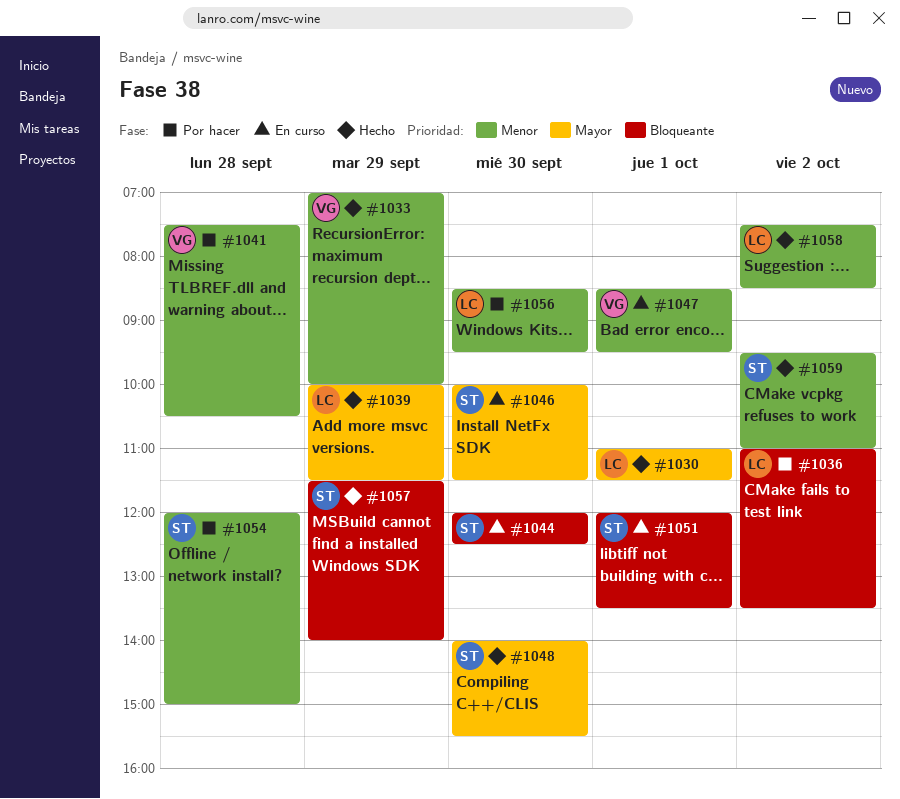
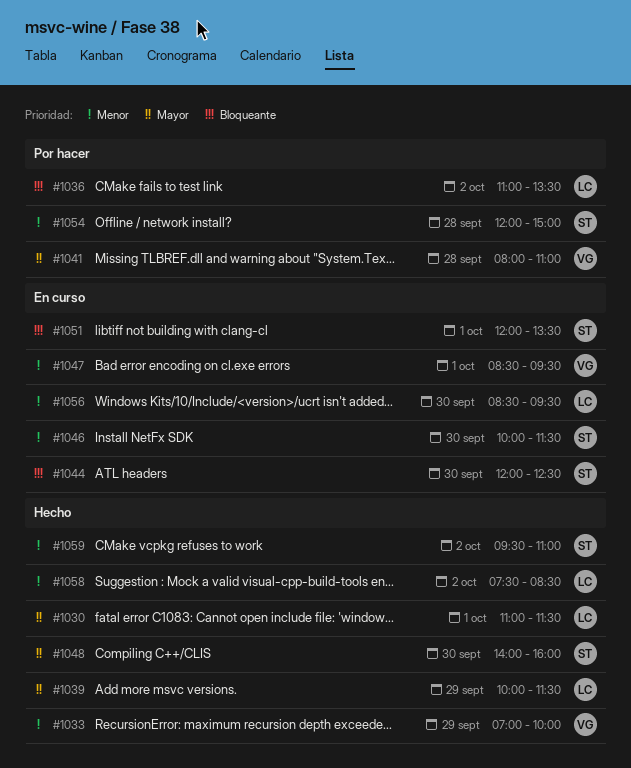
#1041, priority: Menor -> Mayor
#1041, begins: 07:30 -> 08:00
#1041, ends: 10:30 -> 11:00
#1046, priority: Mayor -> Menor
#1048, ends: 15:30 -> 16:00
#1056, status: Por hacer -> En curso
#1057: present -> none

